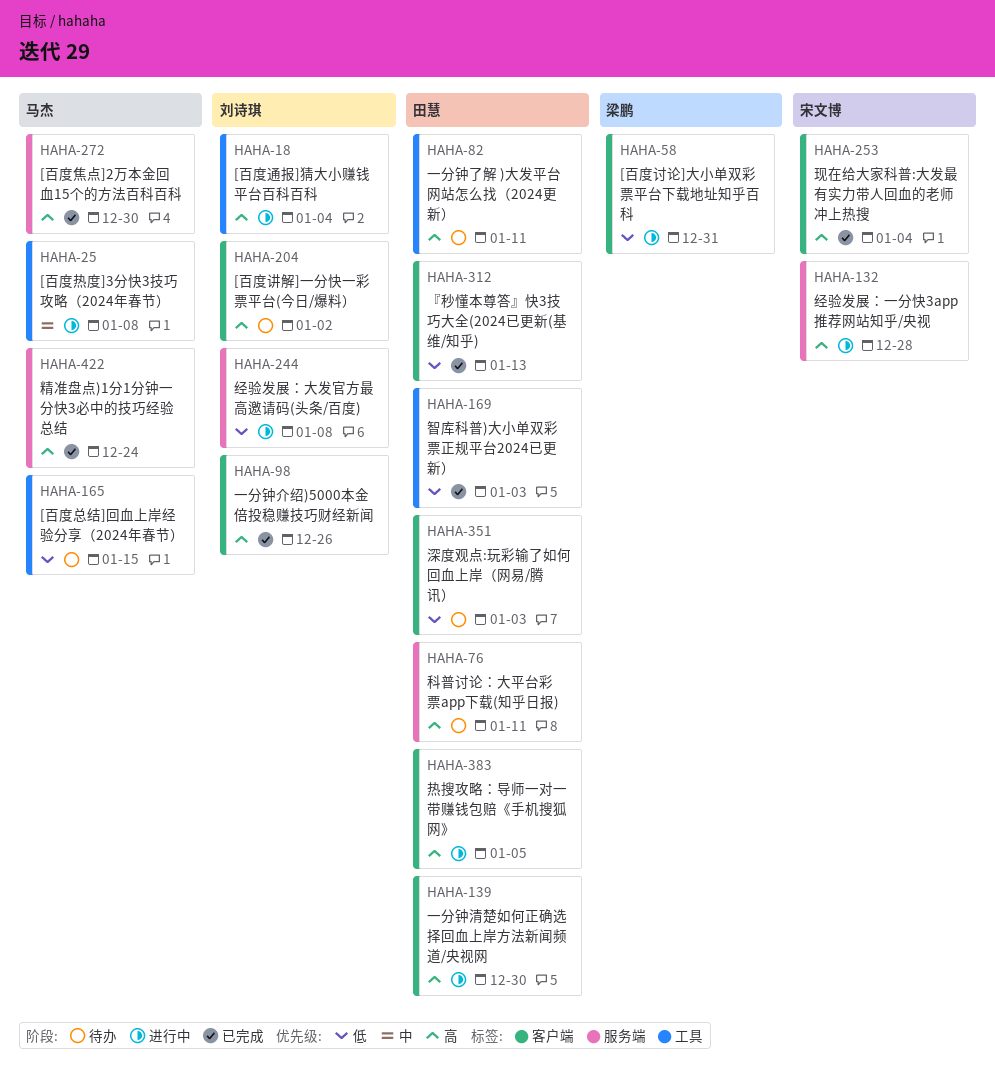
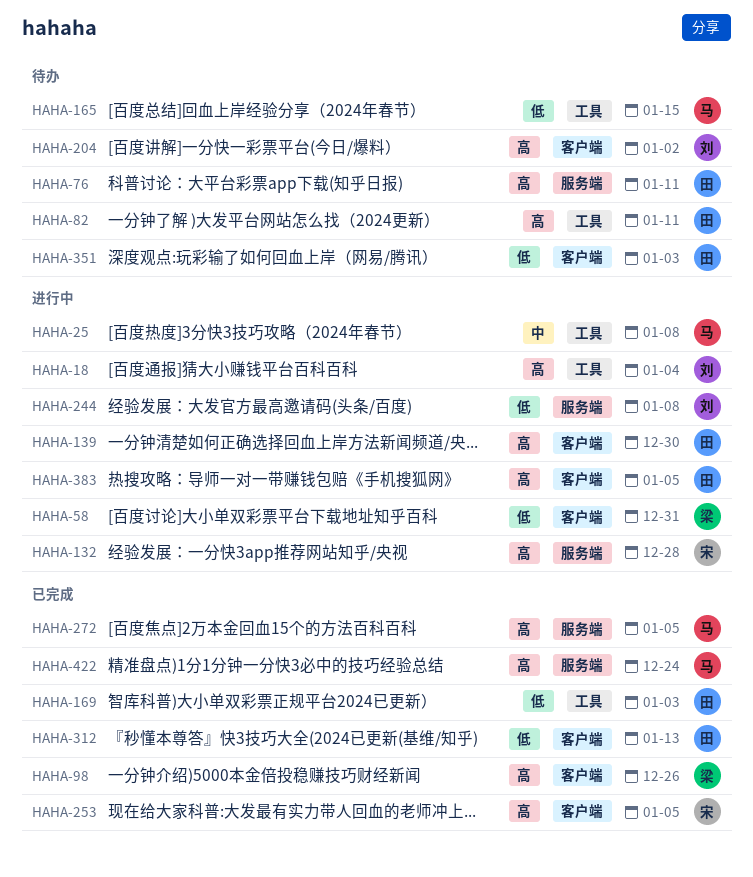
HAHA-98, owner: 刘诗琪 -> 梁鹏
HAHA-253, due: Jan 4 -> Jan 5
HAHA-272, due: Dec 30 -> Jan 5

